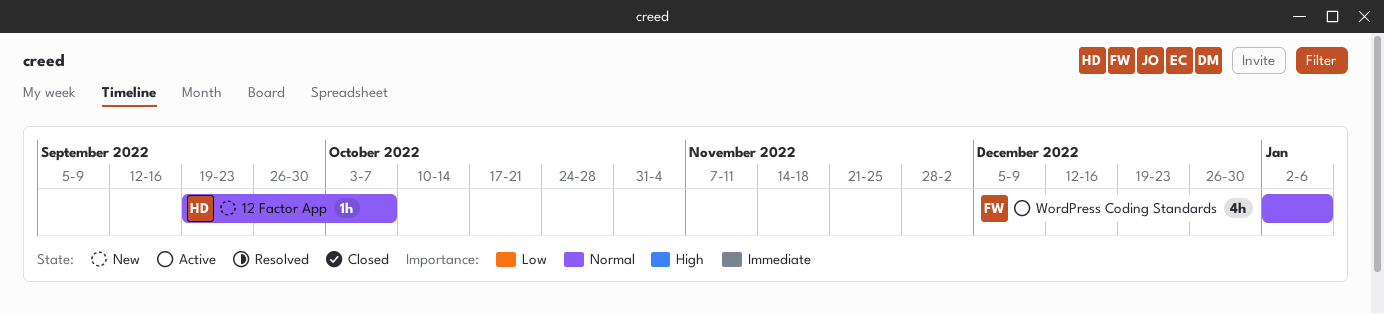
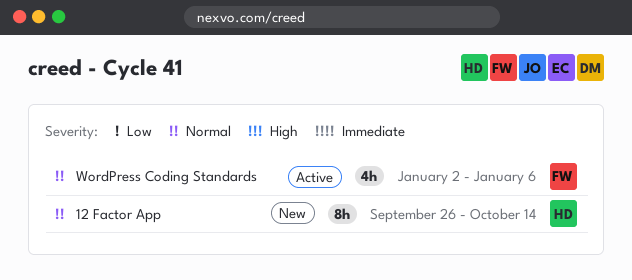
12 Factor App, estimate: 1h -> 8h
12 Factor App, start: Sep 19 -> Sep 26
12 Factor App, due: Oct 7 -> Oct 14

